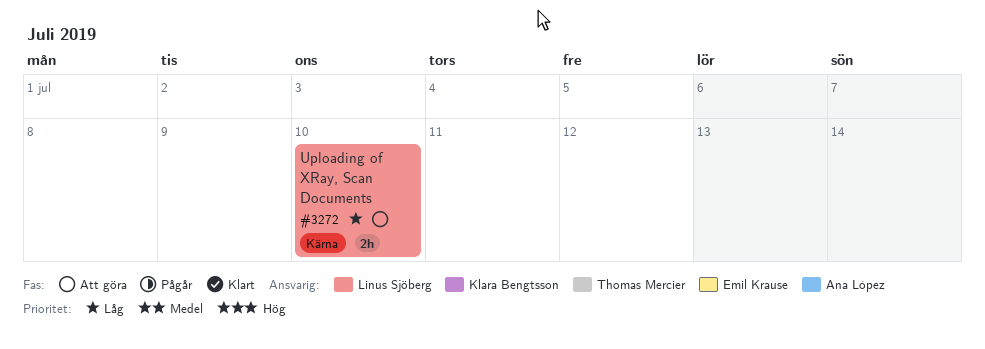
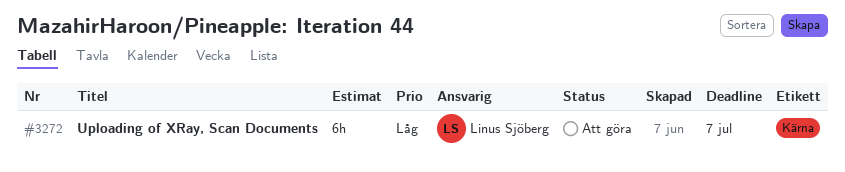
#3272, estimate: 2h -> 6h
#3272, due: Jul 10 -> Jul 7

